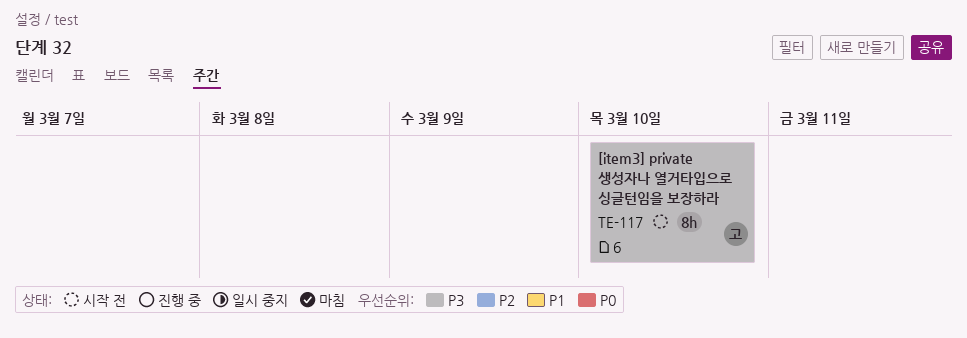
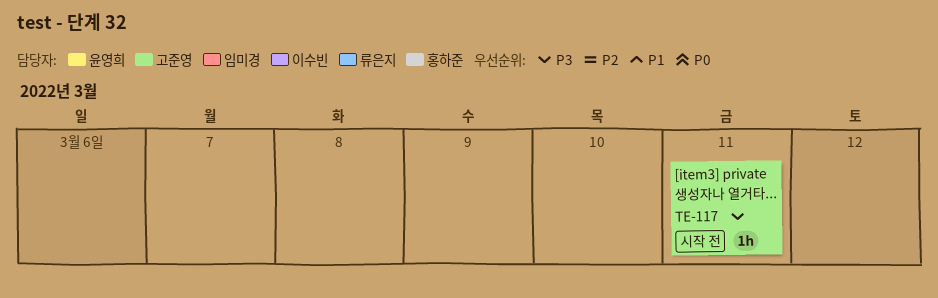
TE-117, estimate: 8h -> 1h
TE-117, due: Mar 10 -> Mar 11

